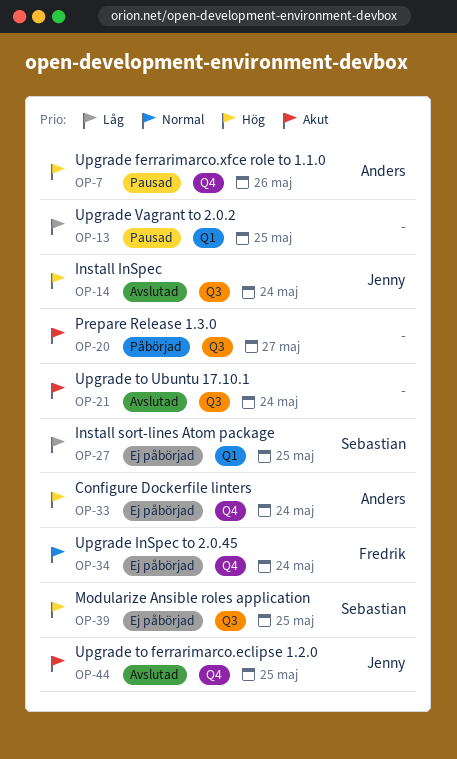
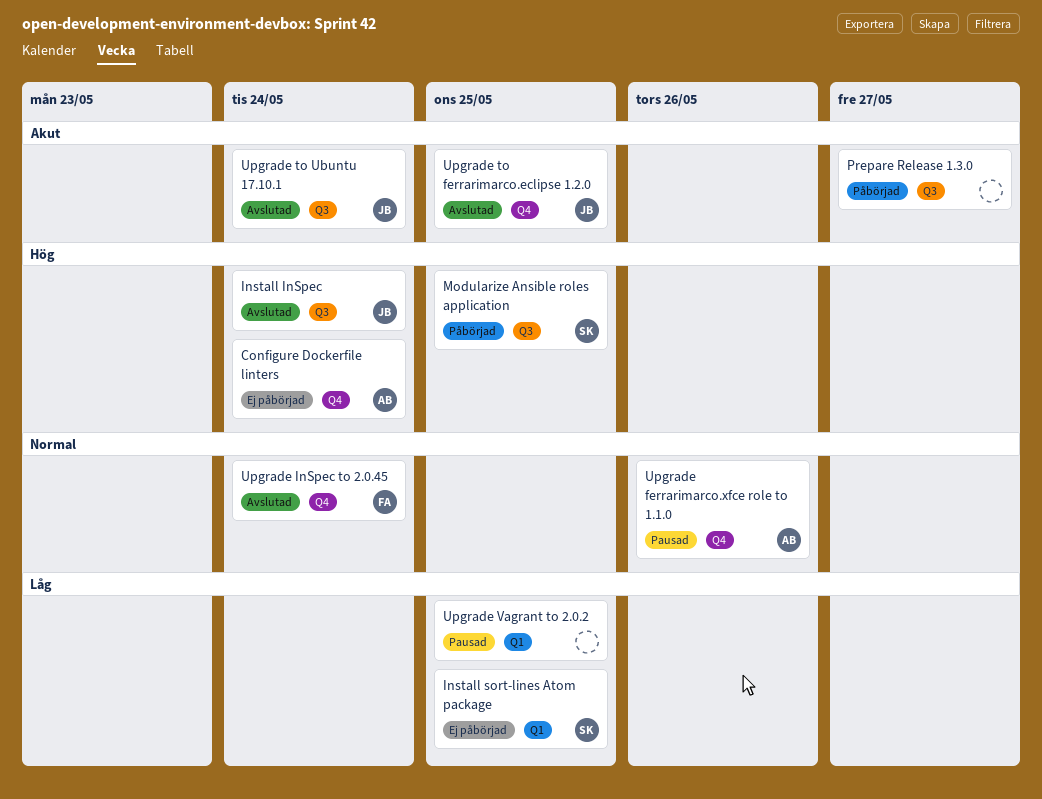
Modularize Ansible roles application, status: Ej påbörjad -> Påbörjad
Upgrade ferrarimarco.xfce role to 1.1.0, priority: Hög -> Normal
Upgrade InSpec to 2.0.45, status: Ej påbörjad -> Avslutad
Upgrade to Ubuntu 17.10.1, owner: none -> Jenny

